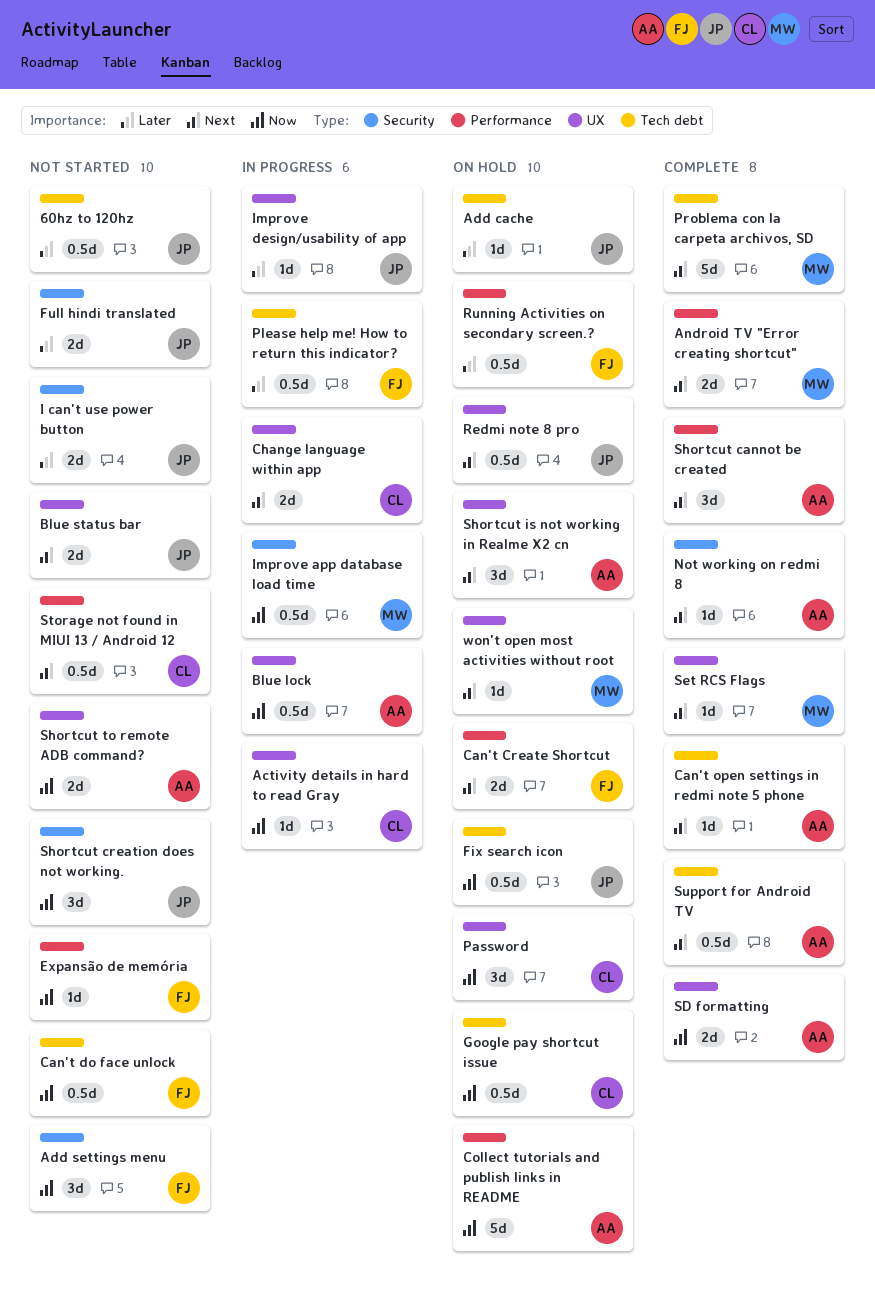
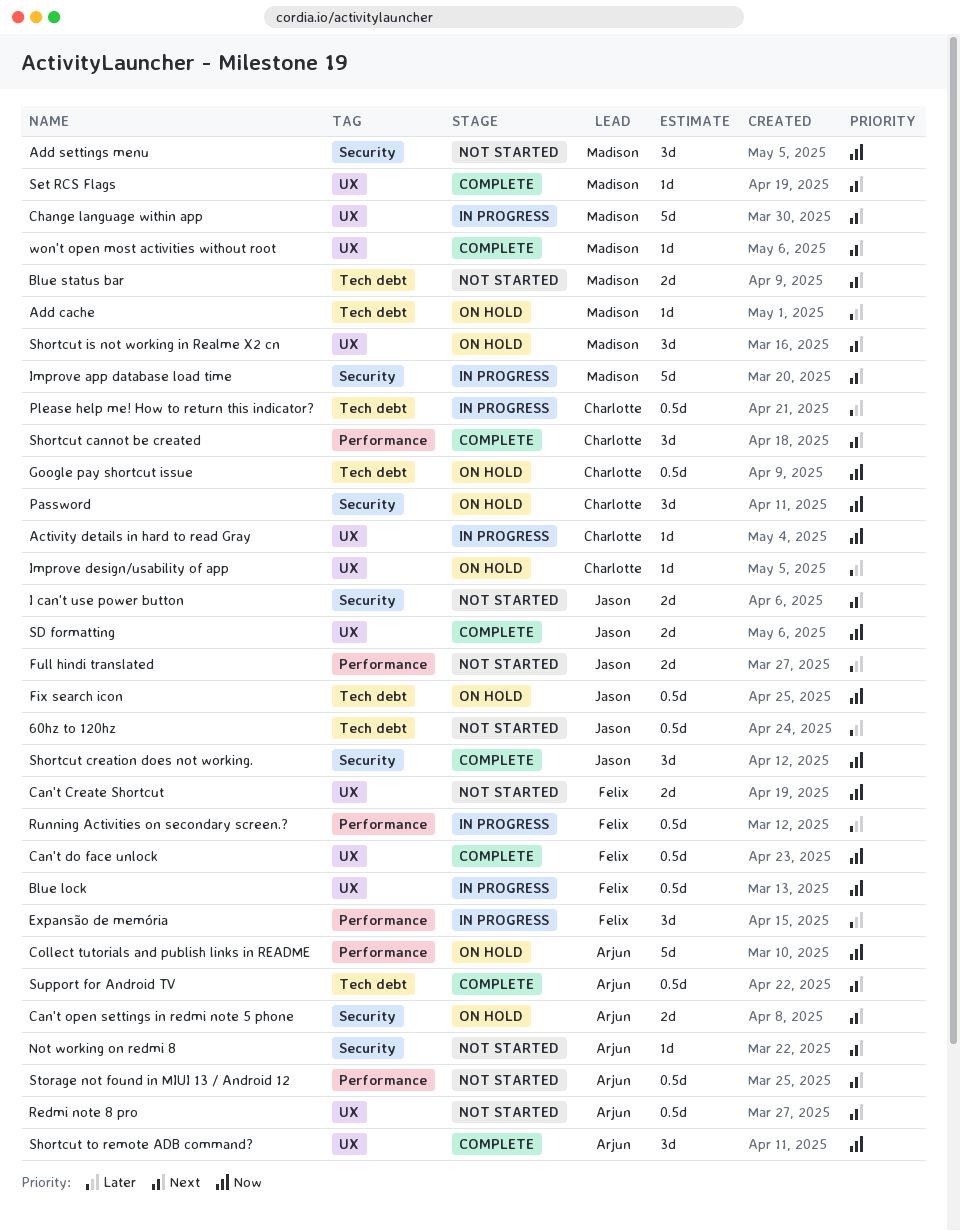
Add cache, owner: Jason -> Madison
Add settings menu, owner: Felix -> Madison
Android TV "Error creating shortcut": present -> none
Blue lock, owner: Arjun -> Felix
Blue status bar, owner: Jason -> Madison
Blue status bar, label: UX -> Tech debt
Can't Create Shortcut, status: On hold -> Not started
Can't Create Shortcut, priority: Next -> Now
Can't Create Shortcut, label: Performance -> UX
Can't do face unlock, status: Not started -> Complete
Can't do face unlock, label: Tech debt -> UX
Can't open settings in redmi note 5 phone, status: Complete -> On hold
Can't open settings in redmi note 5 phone, label: Tech debt -> Security
Can't open settings in redmi note 5 phone, estimate: 1d -> 2d
Change language within app, owner: Charlotte -> Madison
Change language within app, estimate: 2d -> 5d
Expansão de memória, status: Not started -> In progress
Expansão de memória, priority: Now -> Later
Expansão de memória, estimate: 1d -> 3d
Full hindi translated, label: Security -> Performance
I can't use power button, priority: Later -> Next
Improve app database load time, priority: Now -> Next
Improve app database load time, estimate: 0.5d -> 5d
Improve design/usability of app, status: In progress -> On hold
Improve design/usability of app, owner: Jason -> Charlotte
Not working on redmi 8, status: Complete -> Not started
Password, label: UX -> Security
Please help me! How to return this indicator?, owner: Felix -> Charlotte
Problema con la carpeta archivos, SD: present -> none
Redmi note 8 pro, status: On hold -> Not started
Redmi note 8 pro, owner: Jason -> Arjun
Running Activities on secondary screen.?, status: On hold -> In progress
SD formatting, owner: Arjun -> Jason
Shortcut cannot be created, owner: Arjun -> Charlotte
Shortcut creation does not working., status: Not started -> Complete
Shortcut is not working in Realme X2 cn, owner: Arjun -> Madison
Shortcut to remote ADB command?, status: Not started -> Complete
Shortcut to remote ADB command?, estimate: 2d -> 3d
Storage not found in MIUI 13 / Android 12, owner: Charlotte -> Arjun
won't open most activities without root, status: On hold -> Complete

